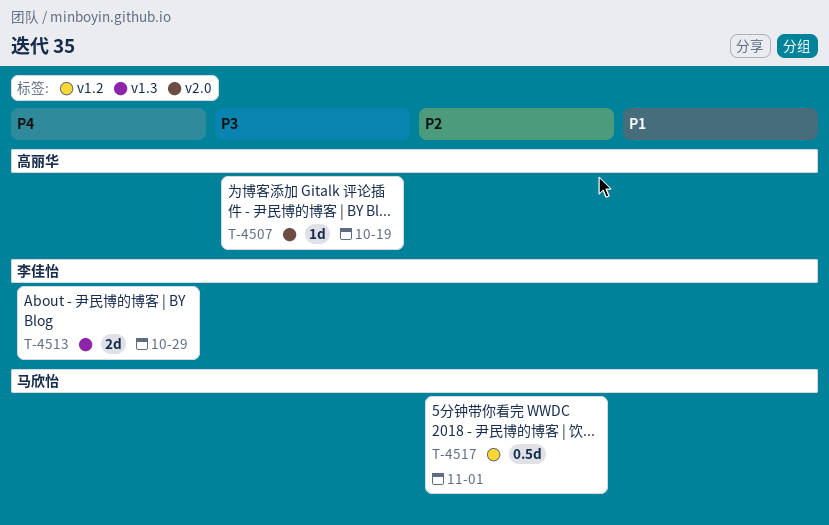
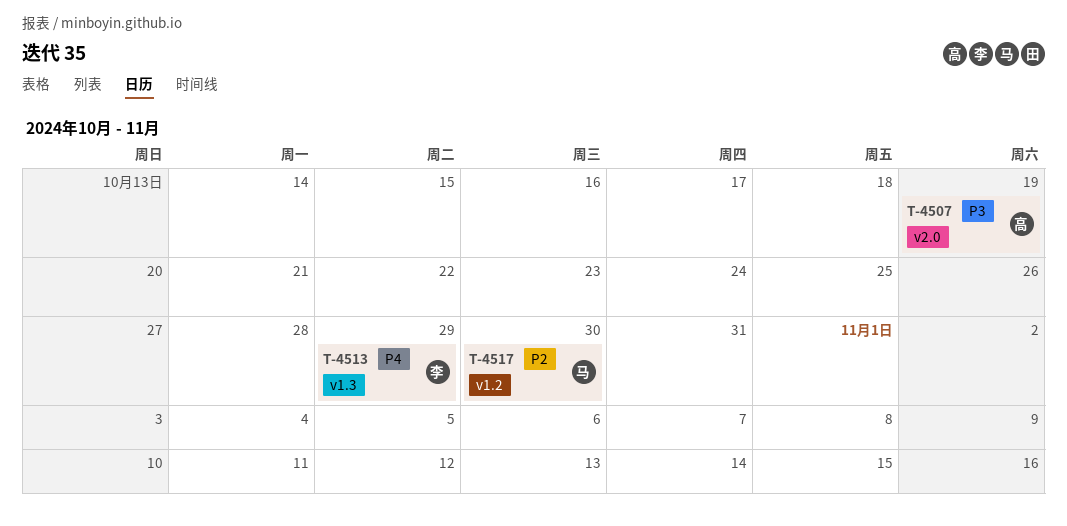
T-4517, due: Nov 1 -> Oct 30

